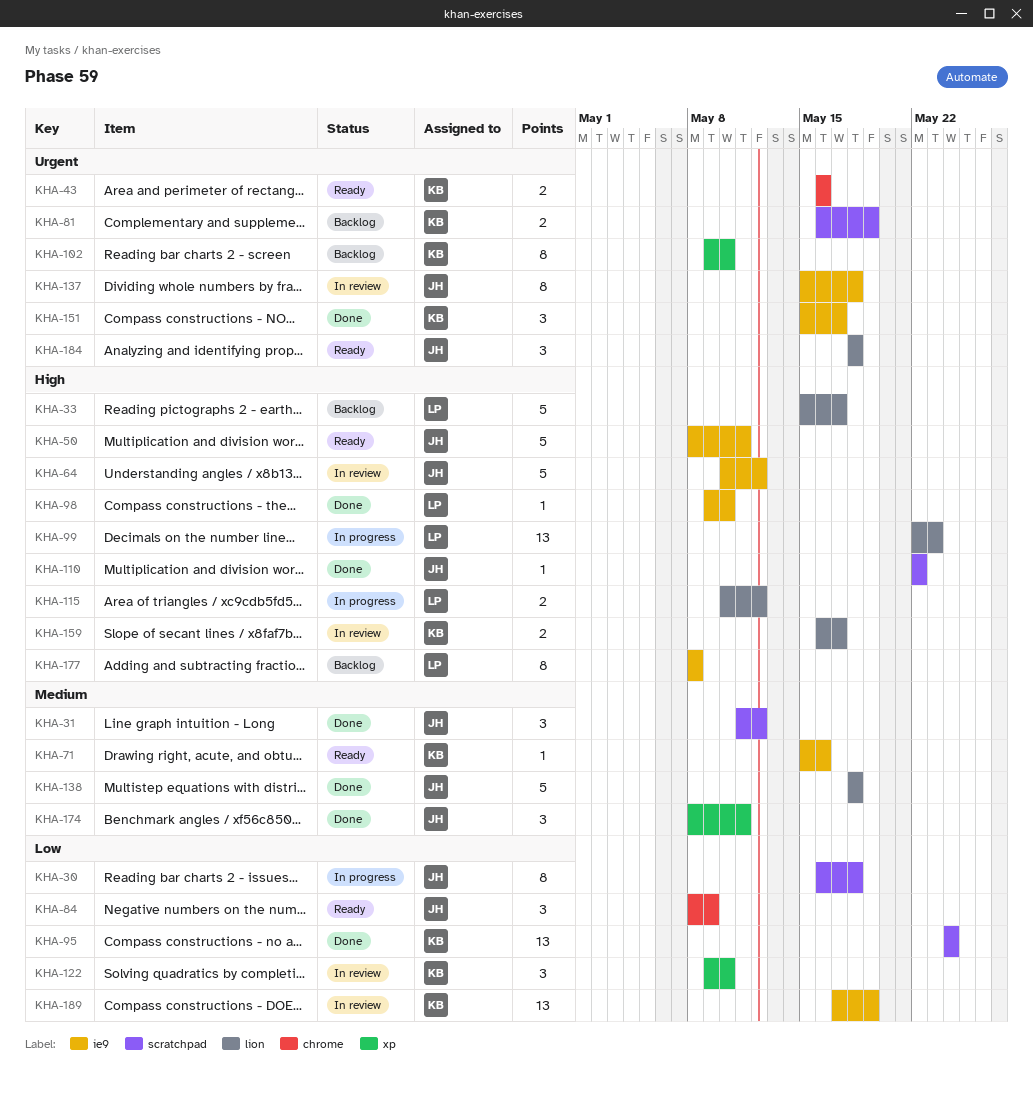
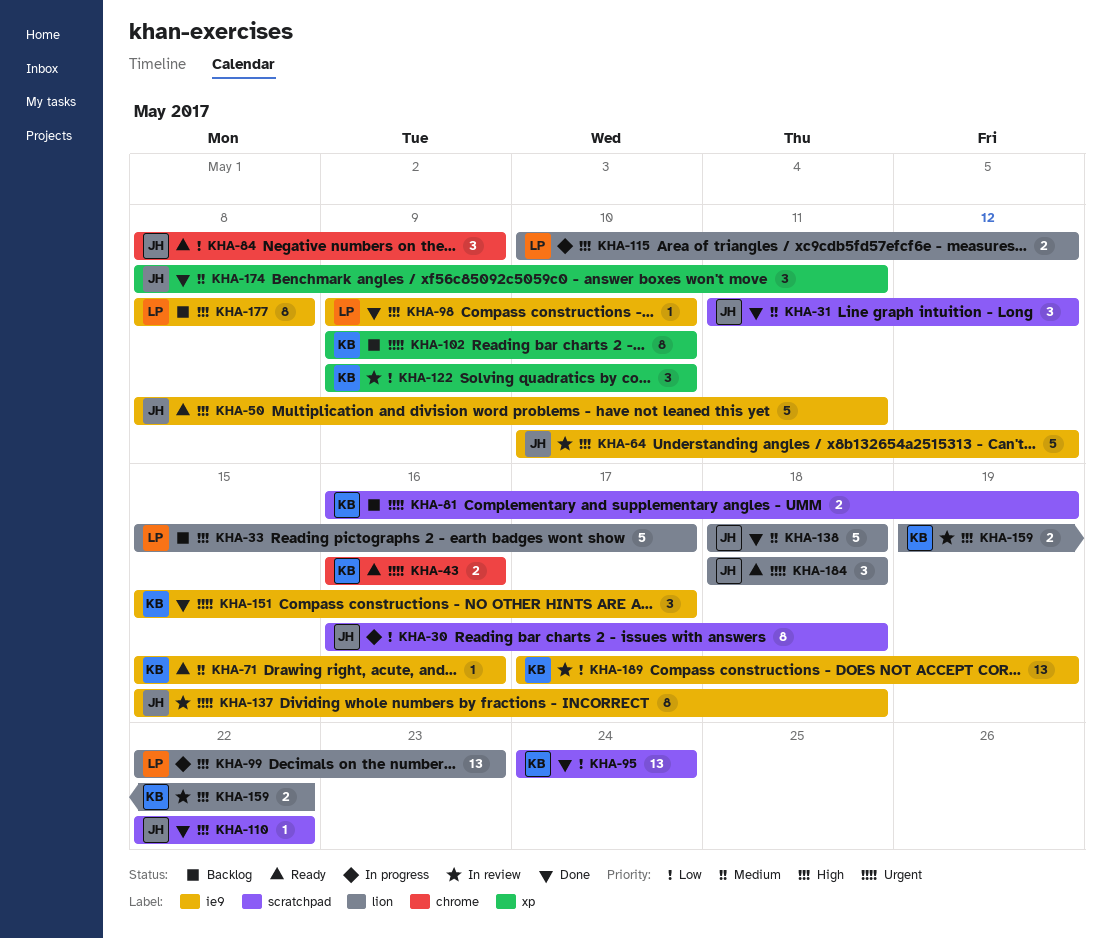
KHA-159, start: May 16 -> May 19
KHA-159, due: May 17 -> May 22

